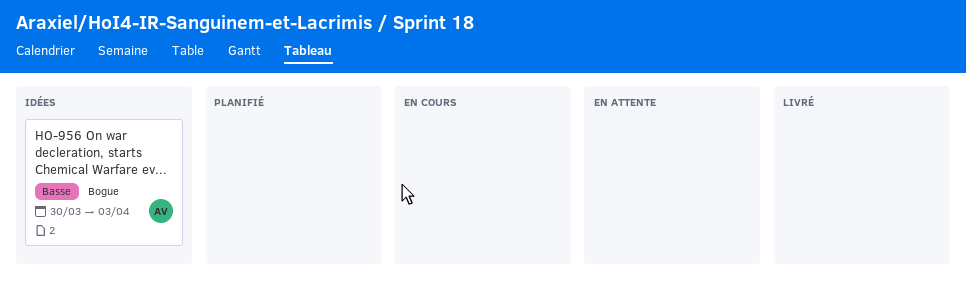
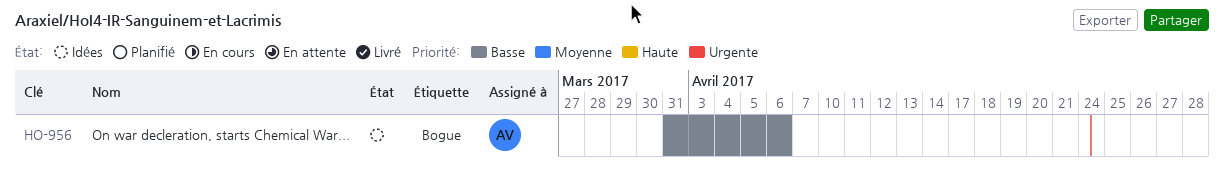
HO-956, start: Mar 30 -> Mar 31
HO-956, due: Apr 3 -> Apr 6

